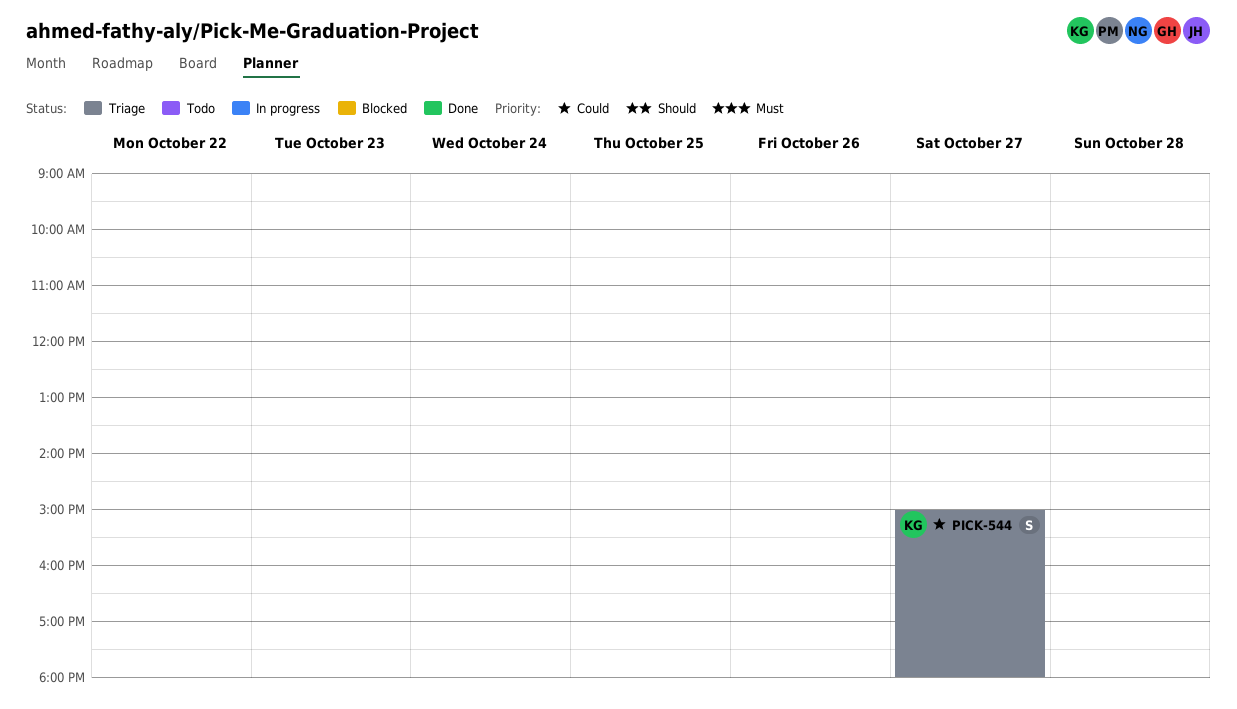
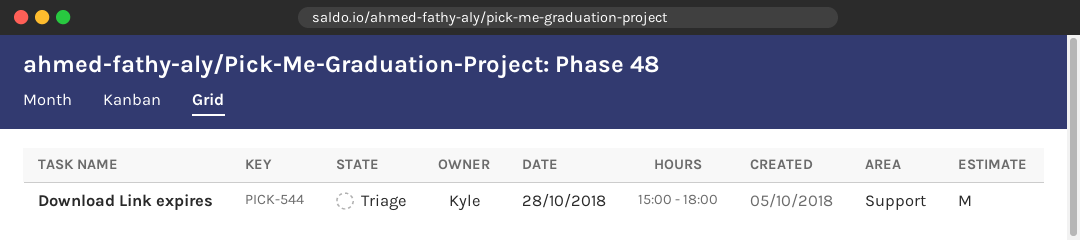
PICK-544, estimate: S -> M
PICK-544, day: Oct 27 -> Oct 28

